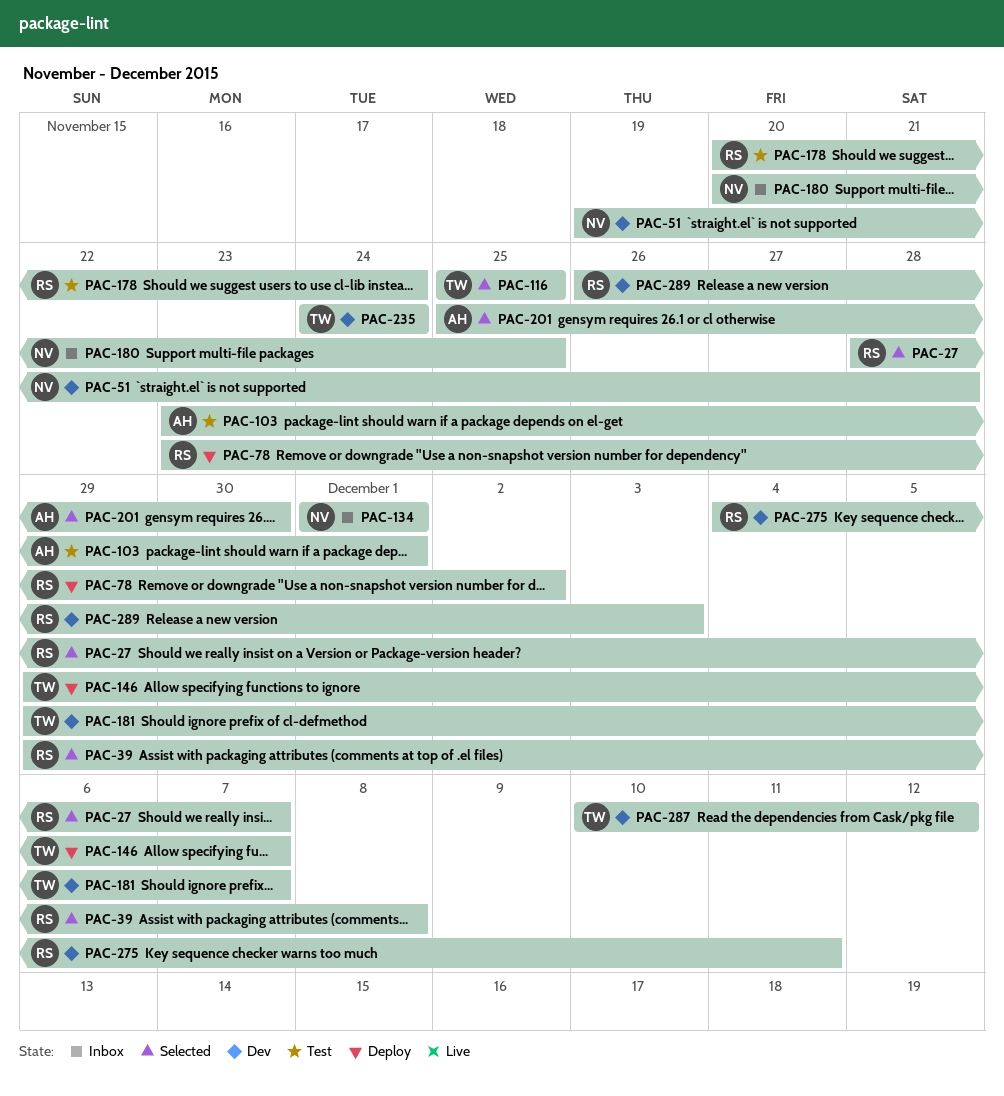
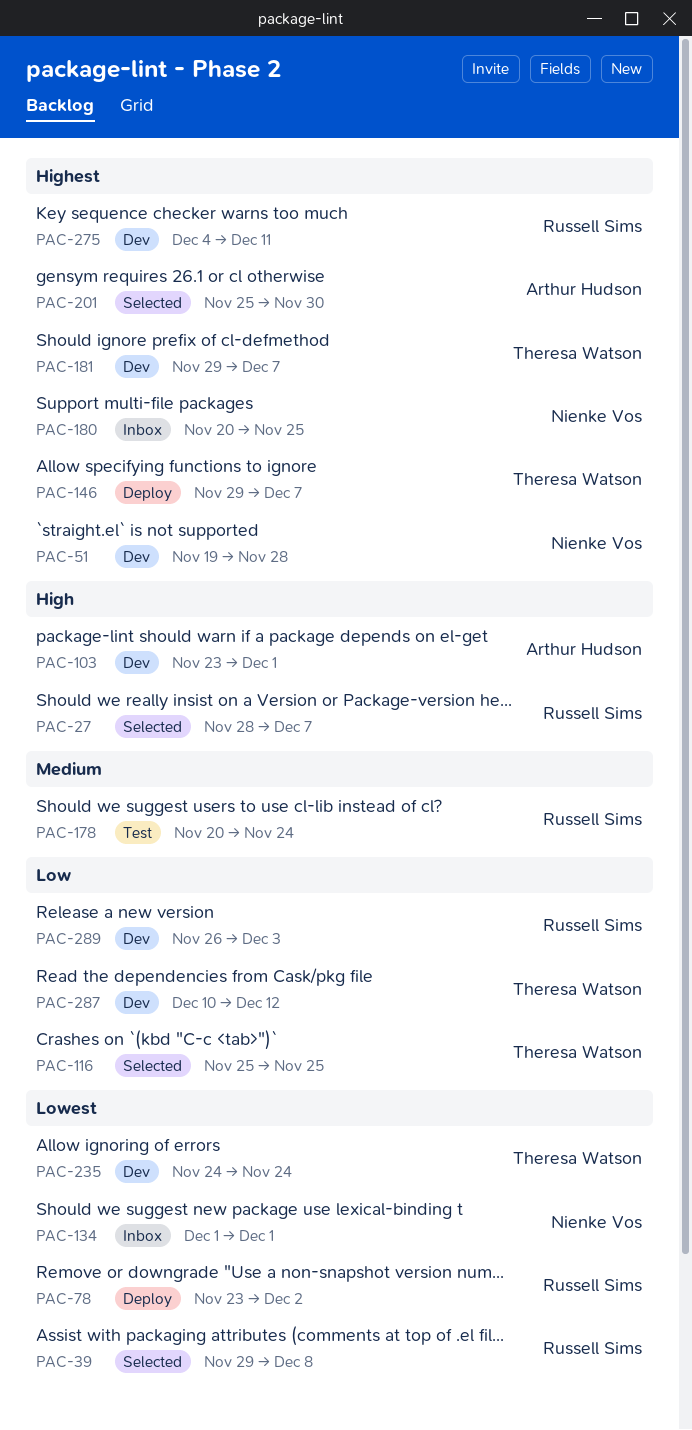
PAC-103, status: Test -> Dev

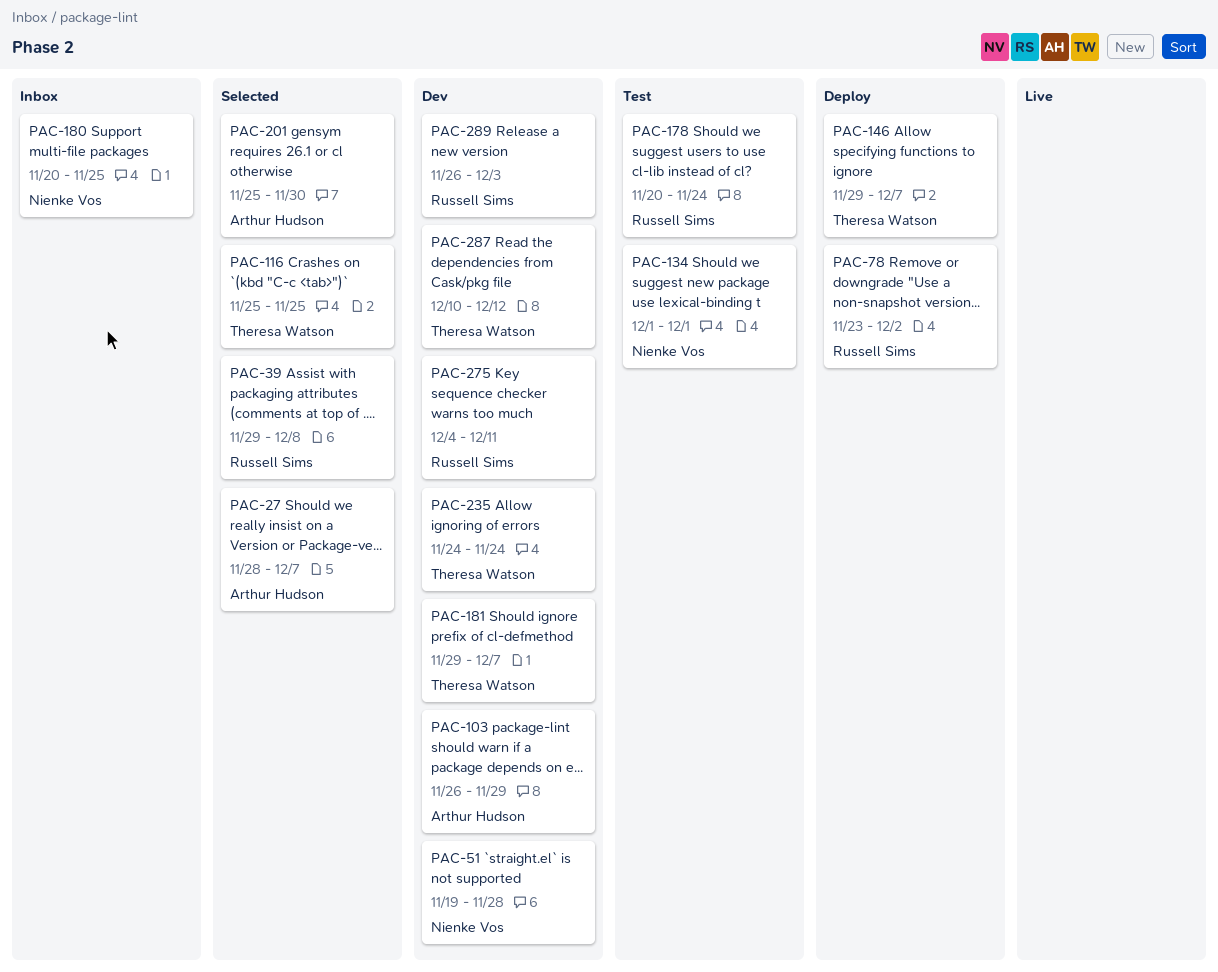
PAC-27, owner: Russell Sims -> Arthur Hudson
PAC-103, start: Nov 23 -> Nov 26
PAC-103, due: Dec 1 -> Nov 29
PAC-134, status: Inbox -> Test

